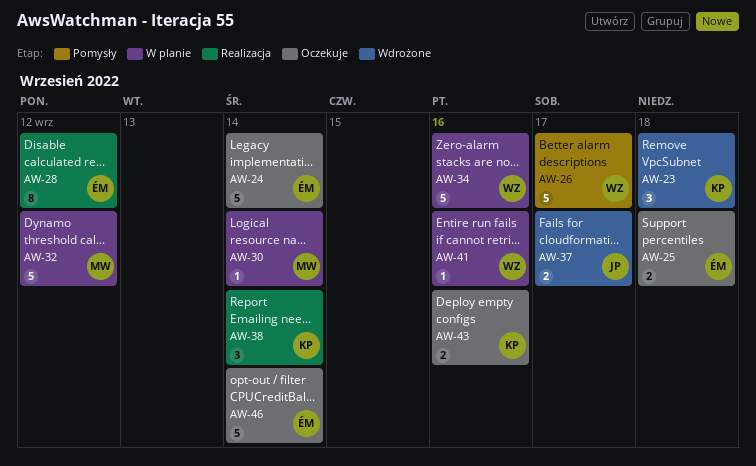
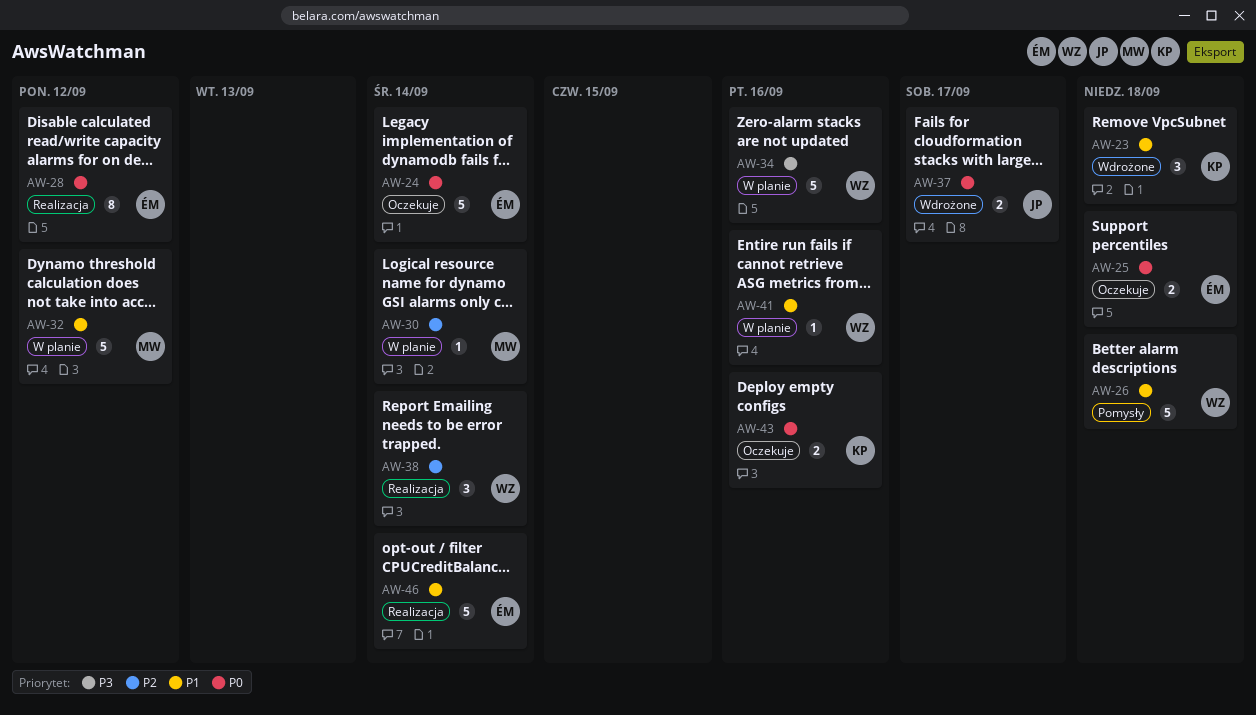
AW-26, due: Sep 17 -> Sep 18
AW-38, owner: KP -> WZ
AW-46, status: Oczekuje -> Realizacja

